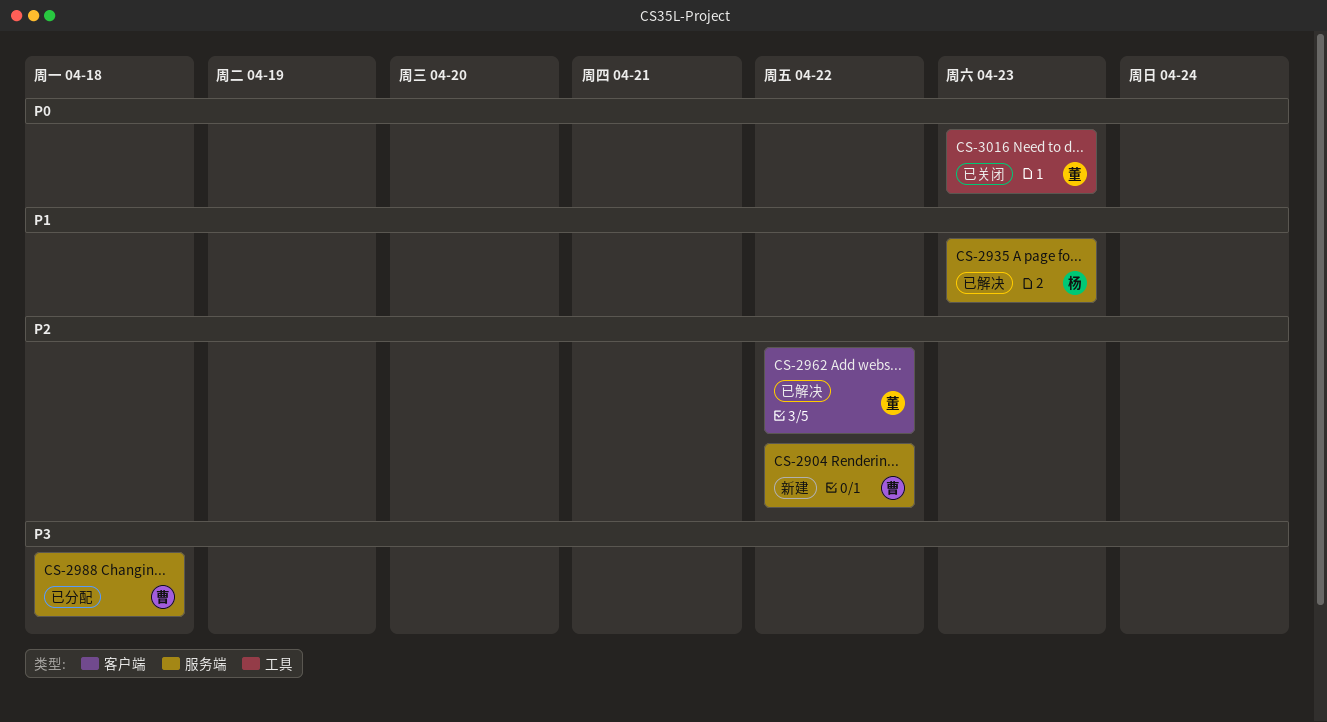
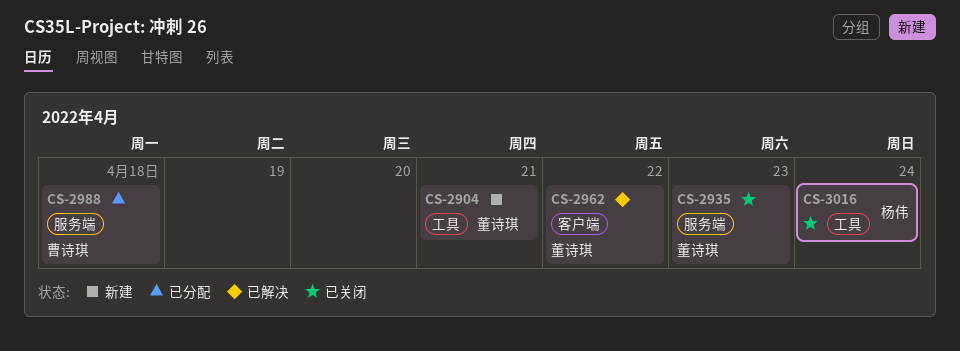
CS-2904, owner: 曹诗琪 -> 董诗琪
CS-2904, label: 服务端 -> 工具
CS-2904, due: Apr 22 -> Apr 21
CS-2935, status: 已解决 -> 已关闭
CS-2935, owner: 杨伟 -> 董诗琪
CS-3016, owner: 董诗琪 -> 杨伟
CS-3016, due: Apr 23 -> Apr 24

